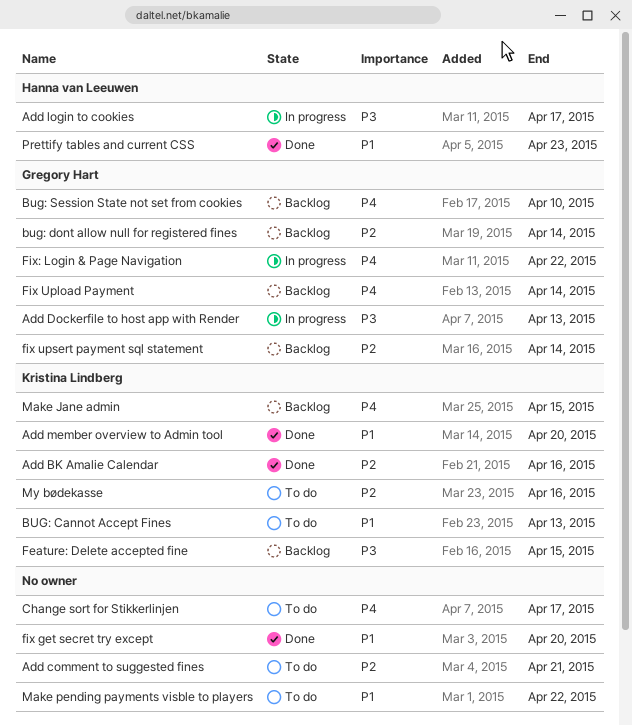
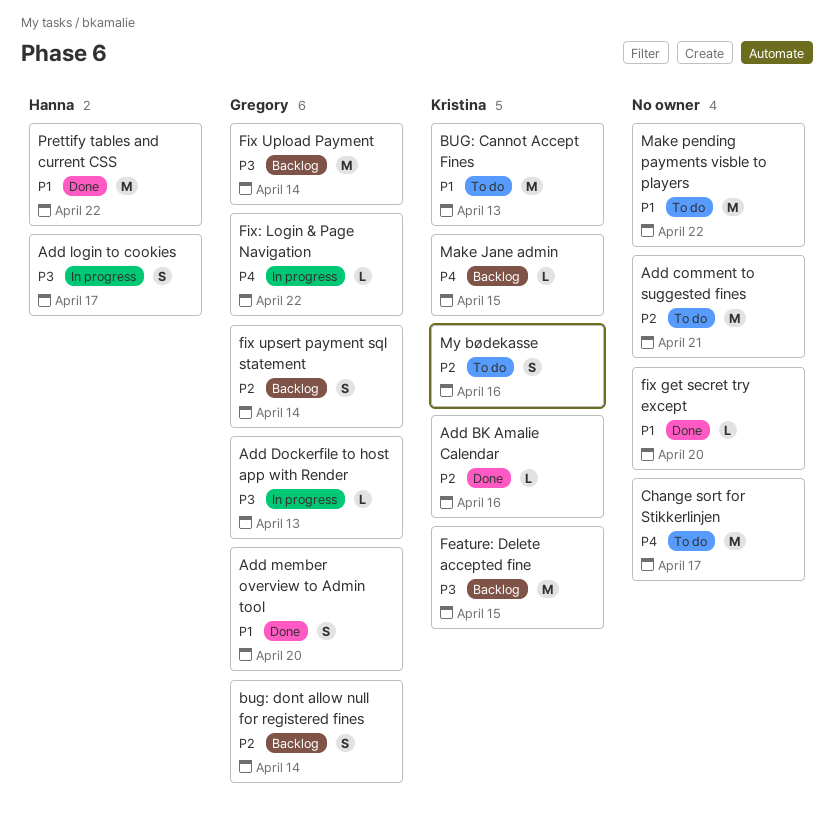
Add member overview to Admin tool, owner: Kristina Lindberg -> Gregory Hart
Bug: Session State not set from cookies: present -> none
Fix Upload Payment, priority: P4 -> P3
Prettify tables and current CSS, due: Apr 23 -> Apr 22

